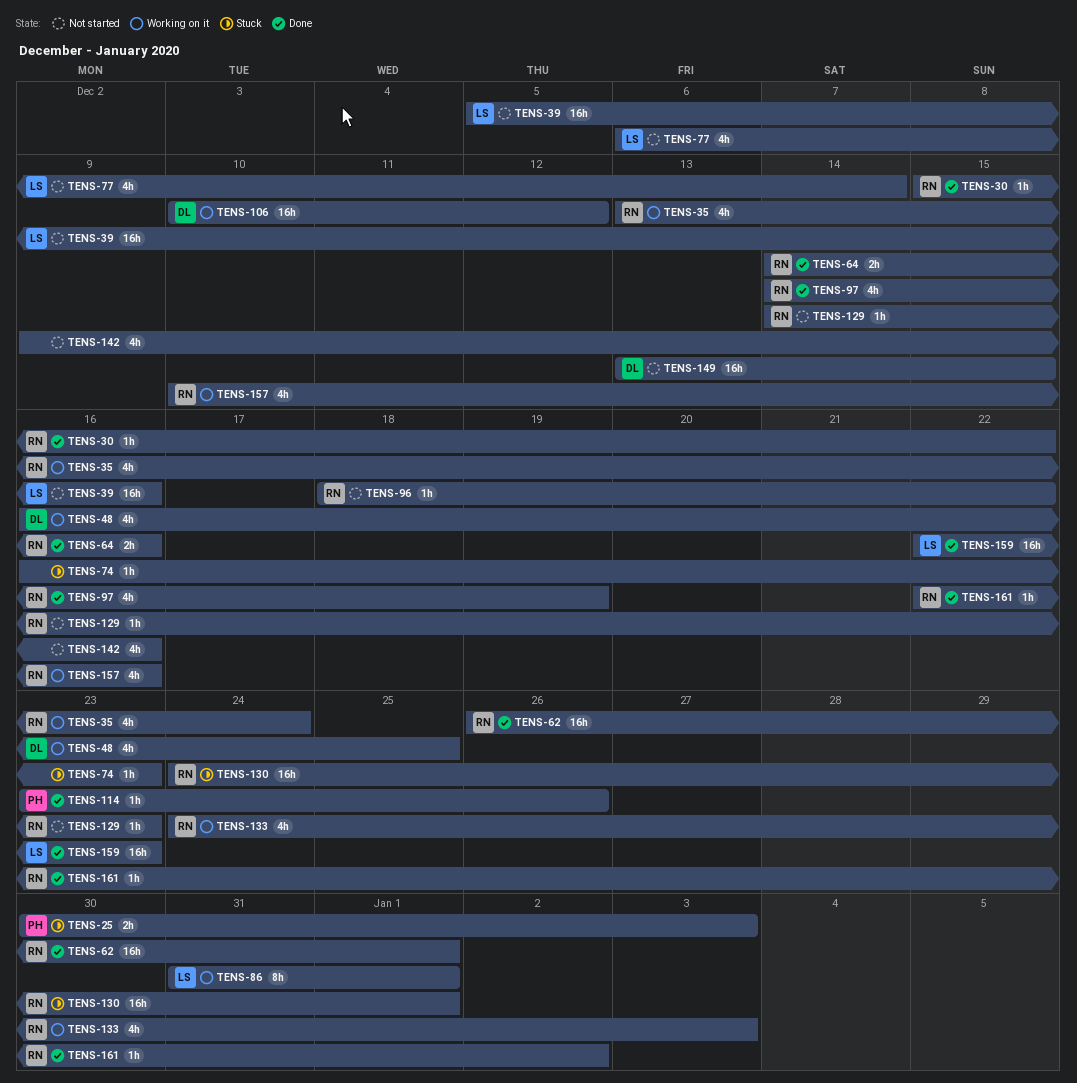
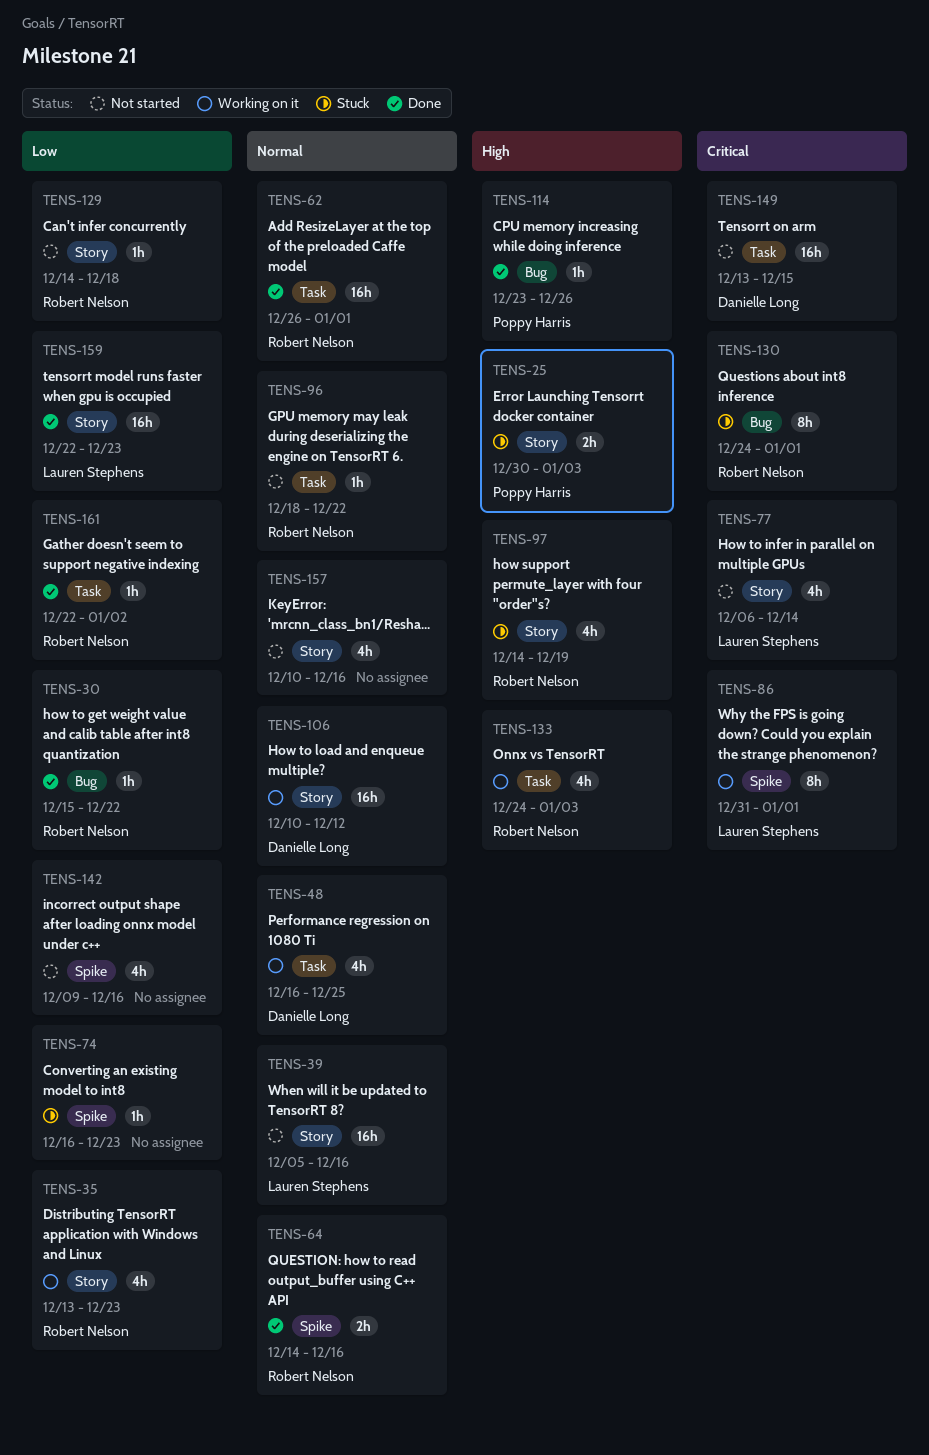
TENS-35, due: Dec 24 -> Dec 23
TENS-97, status: Done -> Stuck
TENS-129, due: Dec 23 -> Dec 18
TENS-130, estimate: 16h -> 8h
TENS-157, status: Working on it -> Not started
TENS-157, owner: Robert Nelson -> none

